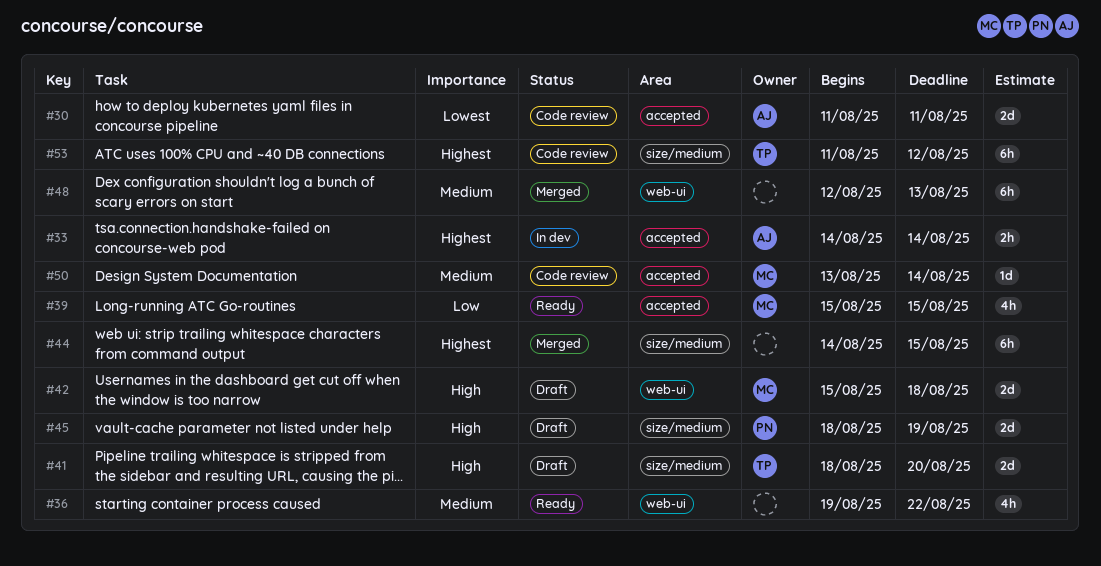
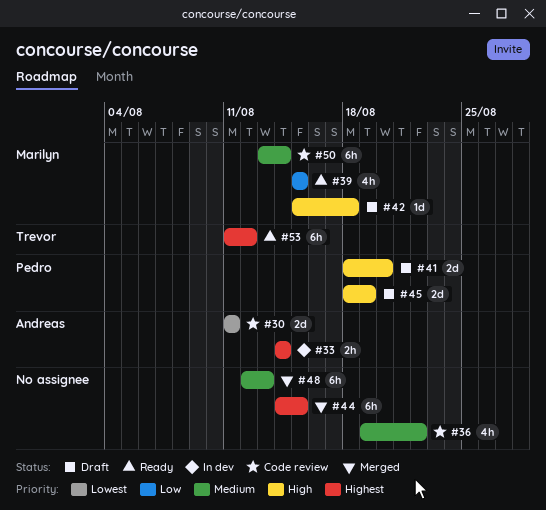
#36, status: Ready -> Code review
#41, owner: Trevor -> Pedro
#42, estimate: 2d -> 1d
#50, estimate: 1d -> 6h
#53, status: Code review -> Ready

